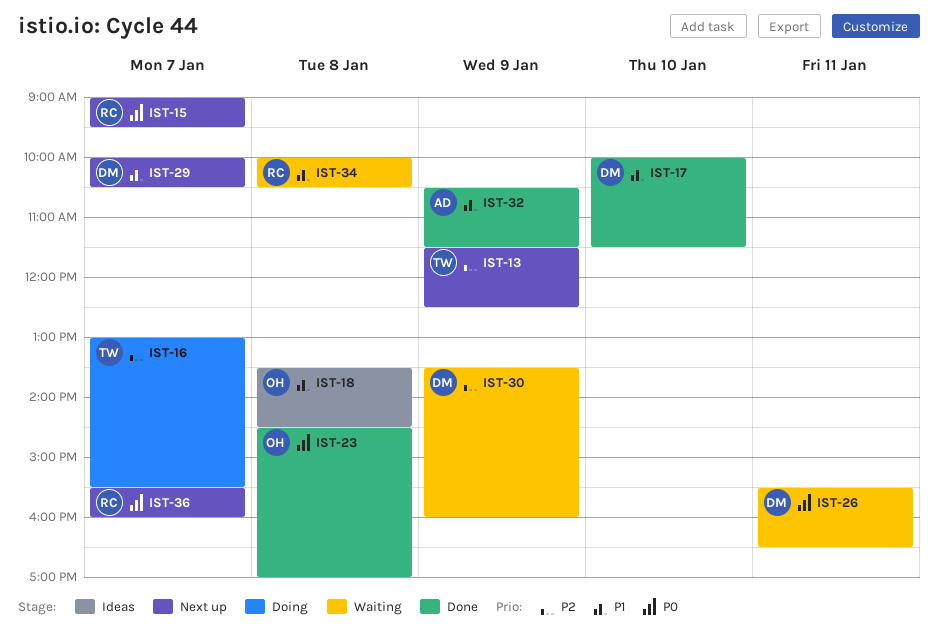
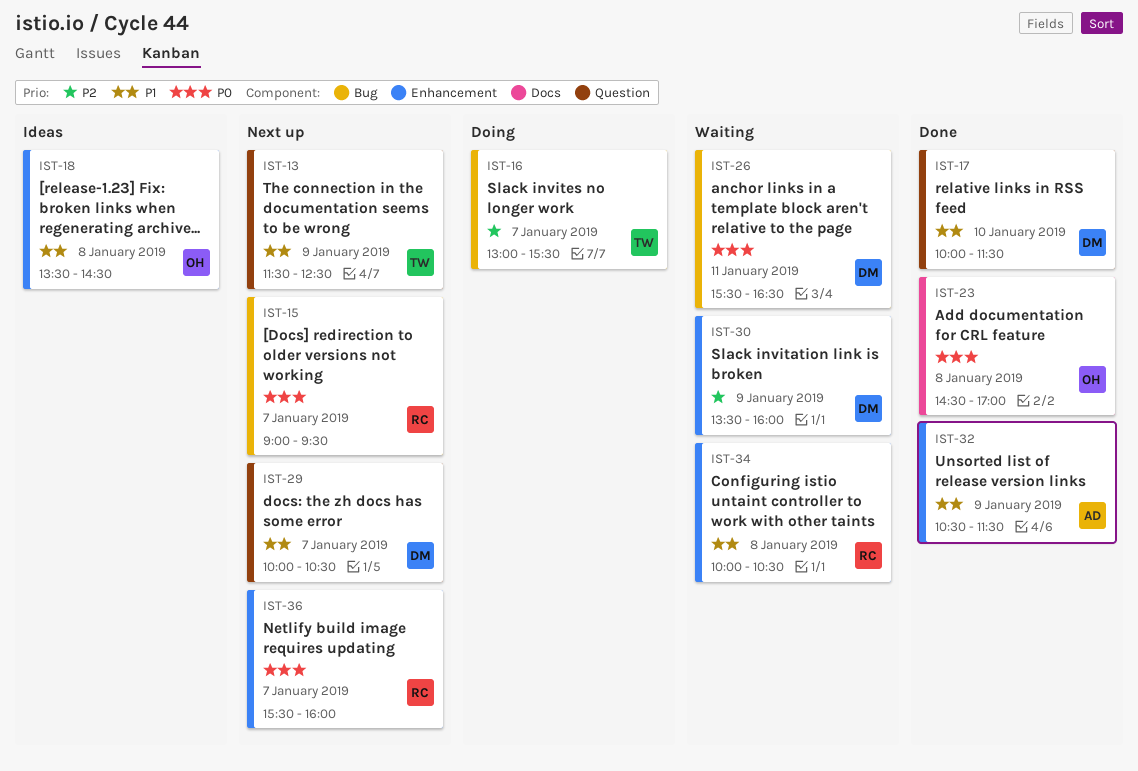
IST-13, priority: P2 -> P1

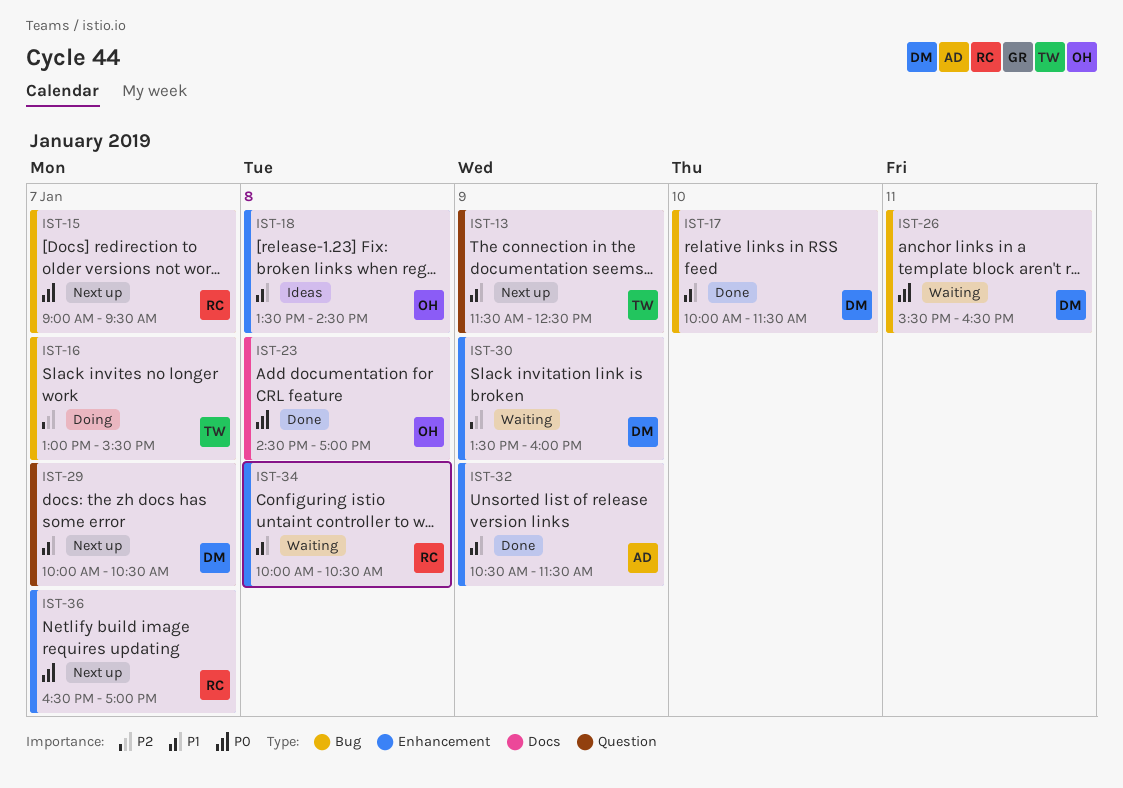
IST-17, label: Question -> Bug
IST-36, begins: 15:30 -> 16:30
IST-36, ends: 16:00 -> 17:00

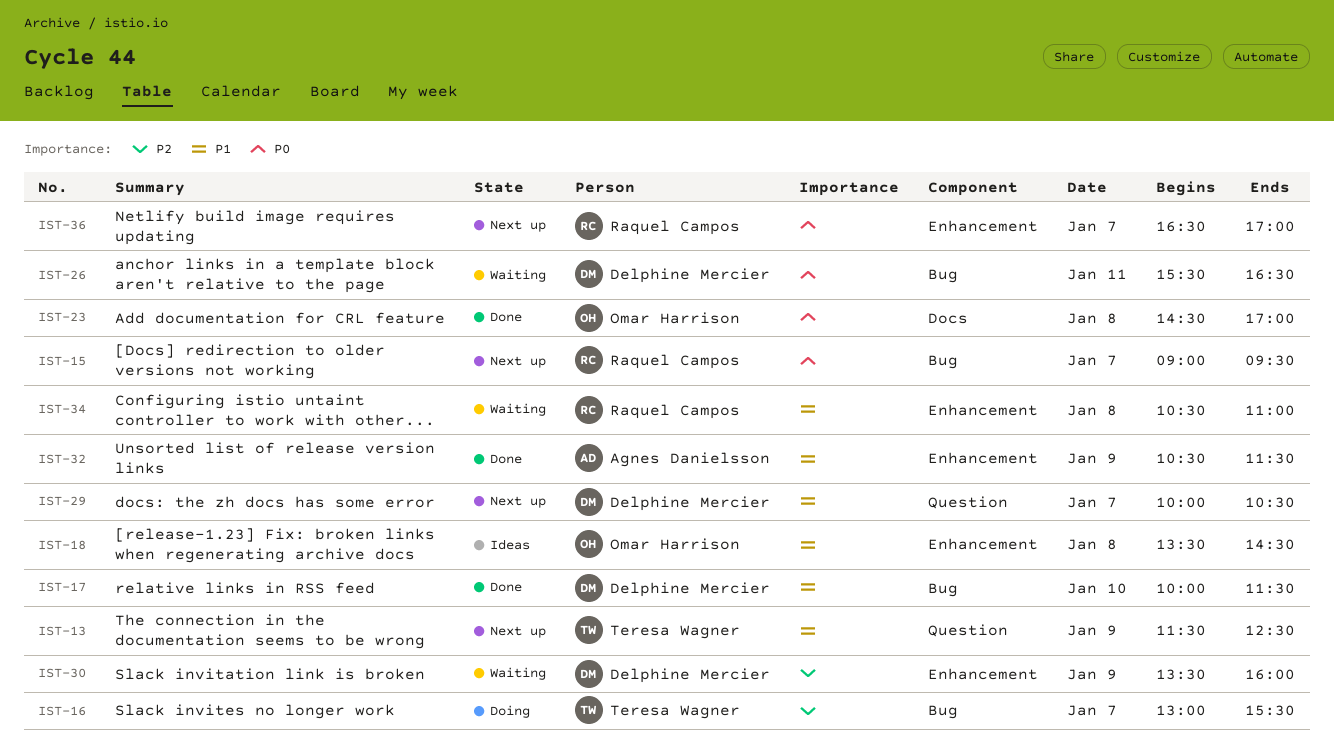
IST-34, begins: 10:00 -> 10:30
IST-34, ends: 10:30 -> 11:00

